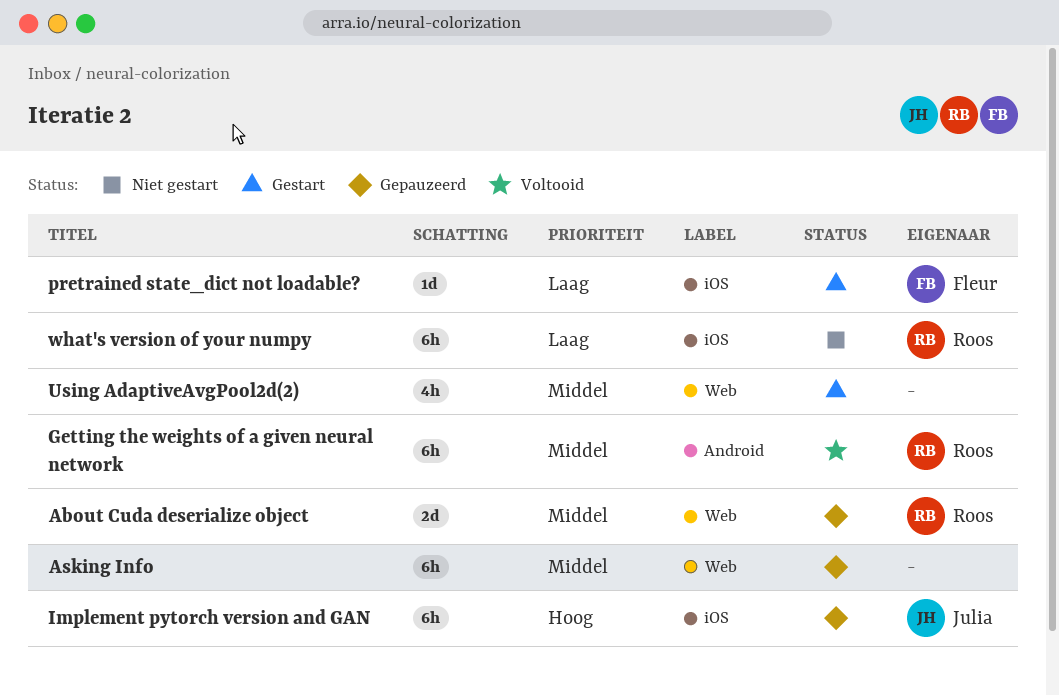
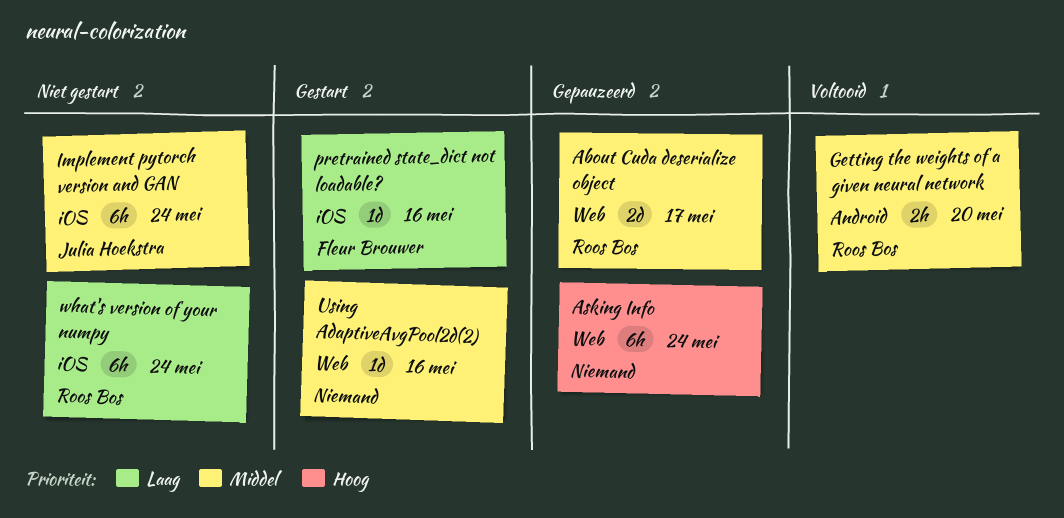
Asking Info, priority: Middel -> Hoog
Getting the weights of a given neural network, estimate: 6h -> 2h
Implement pytorch version and GAN, status: Gepauzeerd -> Niet gestart
Implement pytorch version and GAN, priority: Hoog -> Middel
Using AdaptiveAvgPool2d(2), estimate: 4h -> 1d

